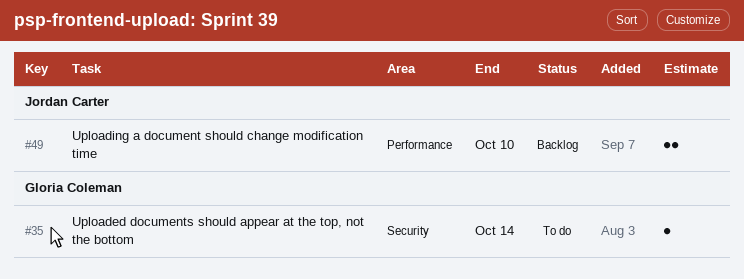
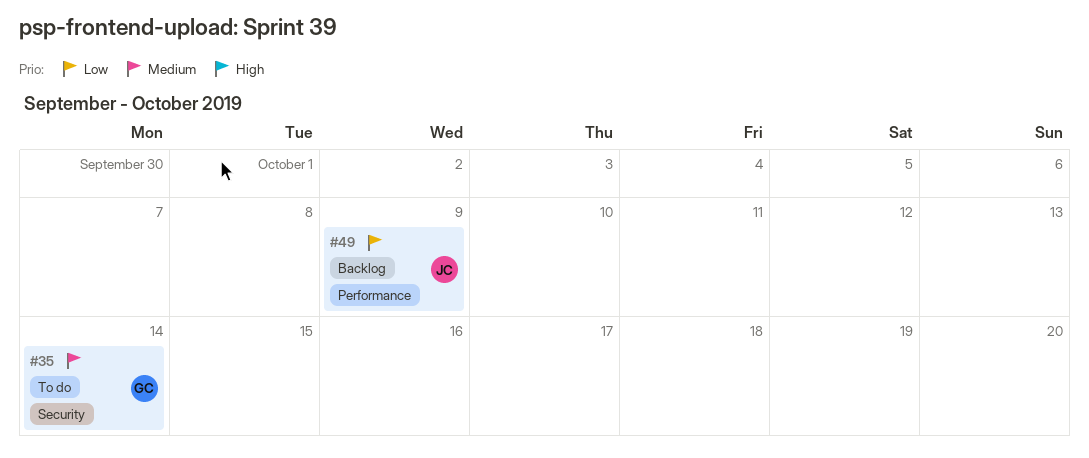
#49, due: Oct 10 -> Oct 9

